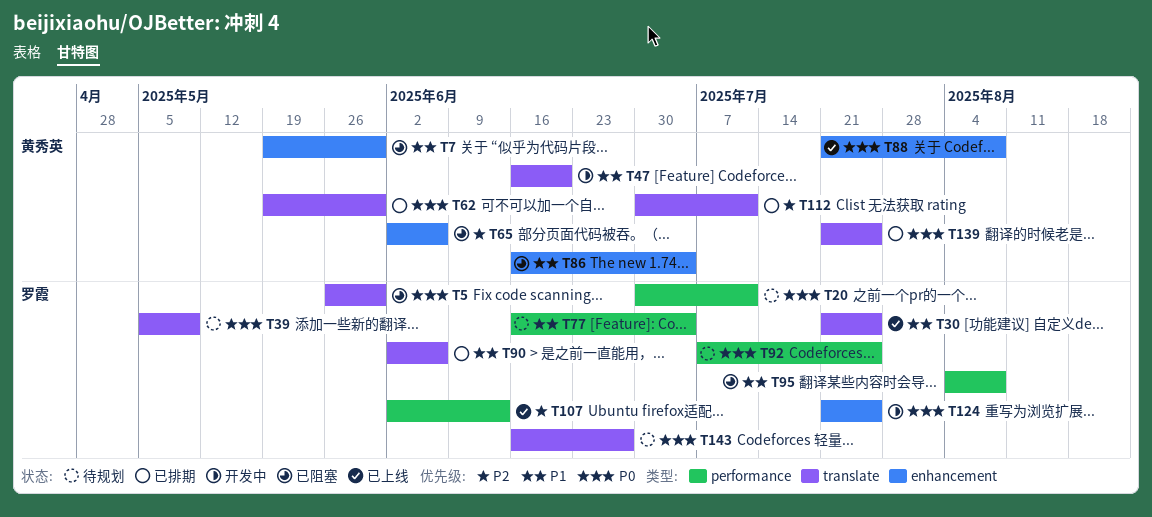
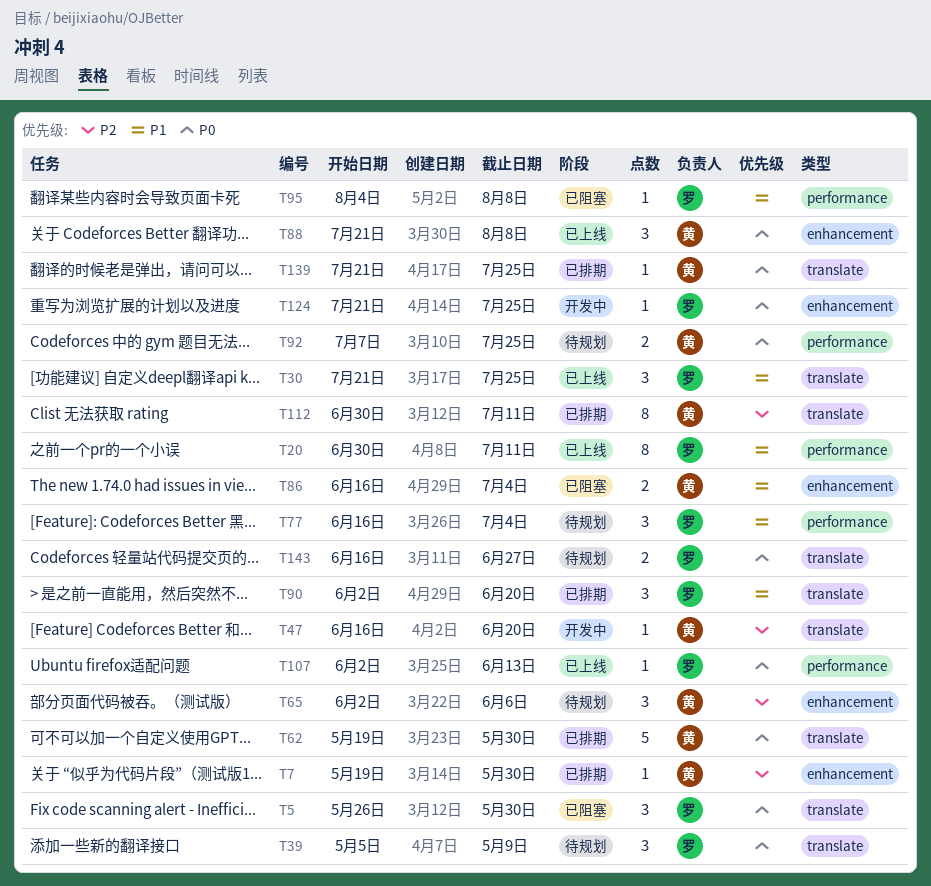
T7, status: 已阻塞 -> 已排期
T7, priority: P1 -> P2
T20, status: 待规划 -> 已上线
T20, priority: P0 -> P1
T47, priority: P1 -> P2
T65, status: 已阻塞 -> 待规划
T90, due: Jun 6 -> Jun 20
T92, owner: 罗霞 -> 黄秀英
T107, priority: P2 -> P0

